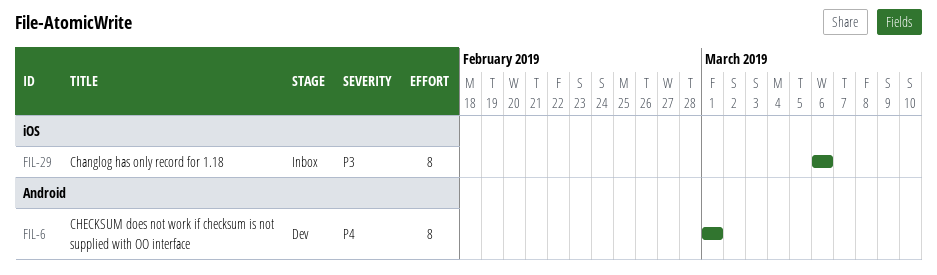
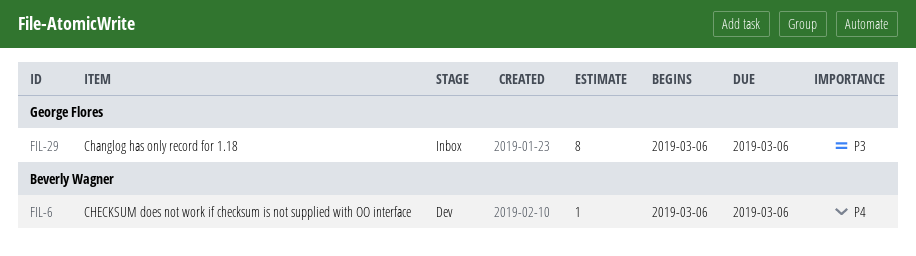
FIL-6, estimate: 8 -> 1
FIL-6, start: Mar 1 -> Mar 6
FIL-6, due: Mar 1 -> Mar 6

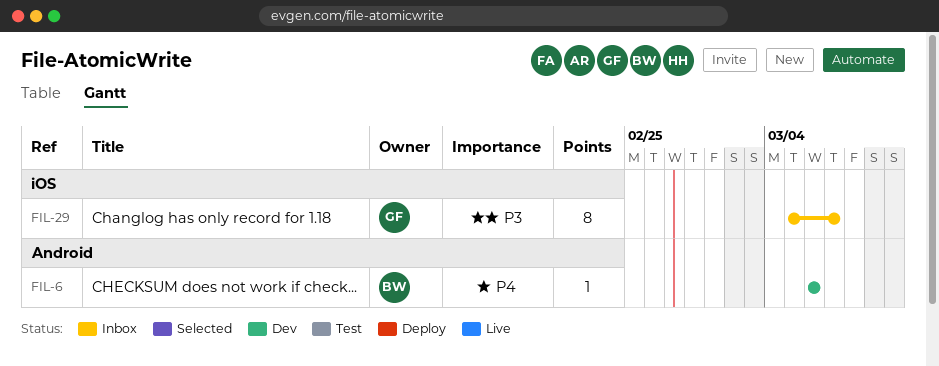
FIL-29, start: Mar 6 -> Mar 5
FIL-29, due: Mar 6 -> Mar 7

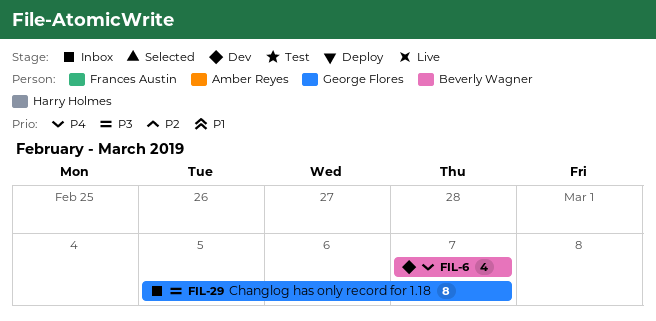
FIL-6, estimate: 1 -> 4
FIL-6, start: Mar 6 -> Mar 7
FIL-6, due: Mar 6 -> Mar 7

